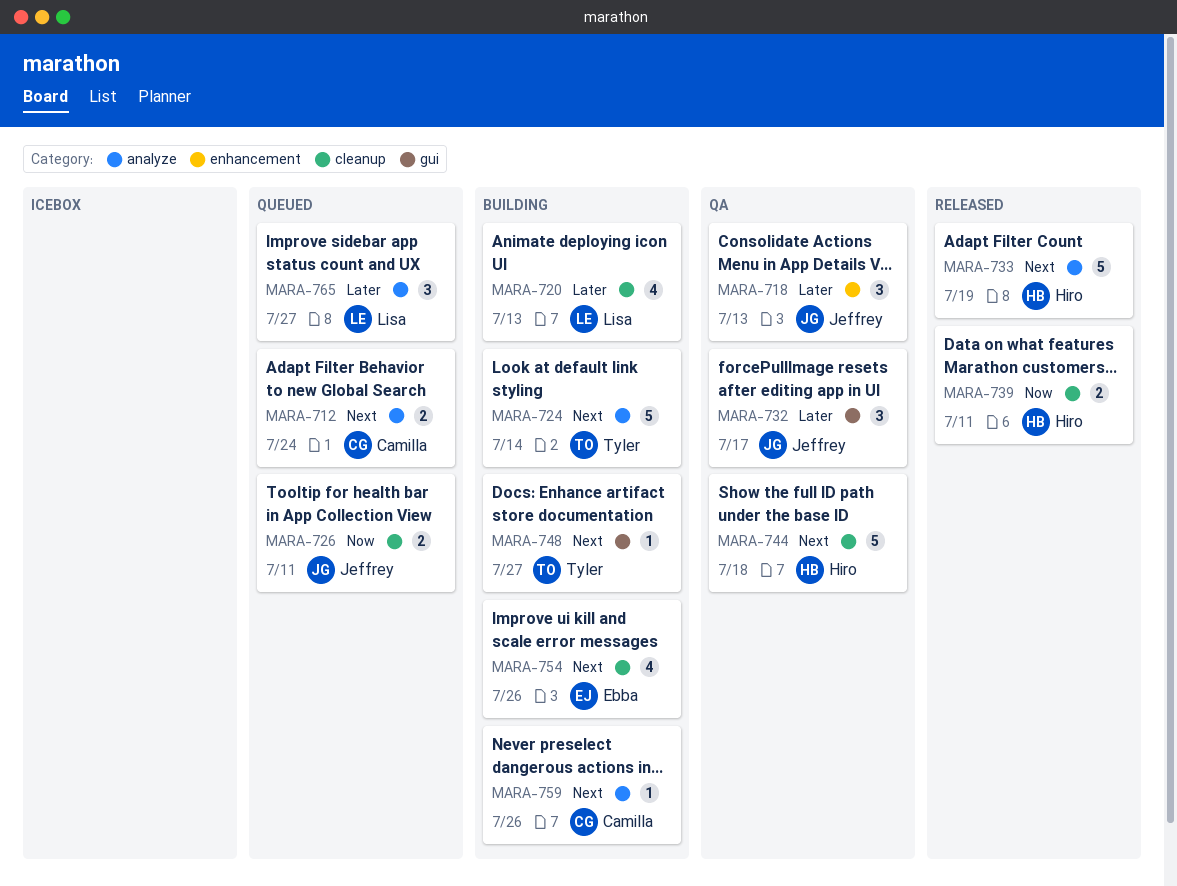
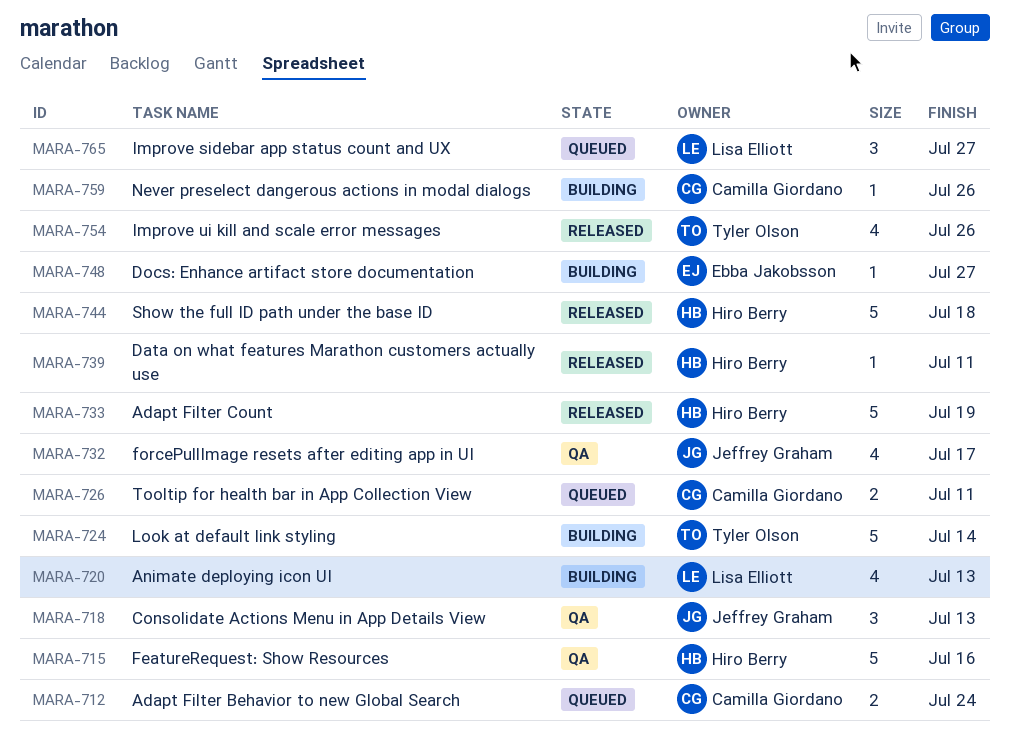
MARA-715: none -> present
MARA-726, owner: Jeffrey Graham -> Camilla Giordano
MARA-732, estimate: 3 -> 4
MARA-739, estimate: 2 -> 1
MARA-744, status: QA -> Released
MARA-748, owner: Tyler Olson -> Ebba Jakobsson
MARA-754, status: Building -> Released
MARA-754, owner: Ebba Jakobsson -> Tyler Olson

